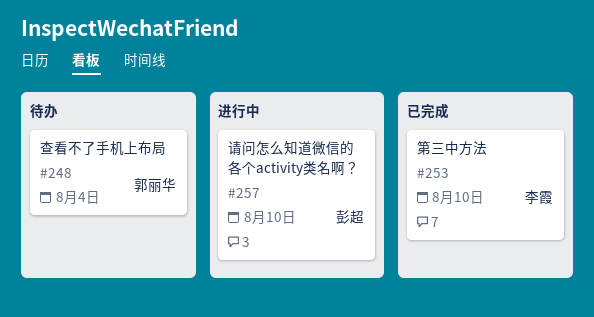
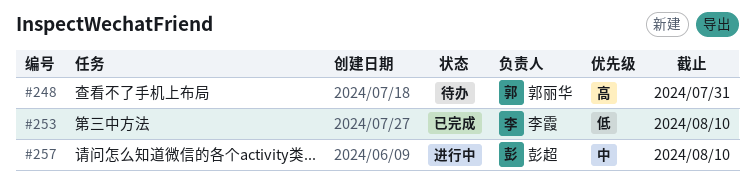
#248, due: Aug 4 -> Jul 31

